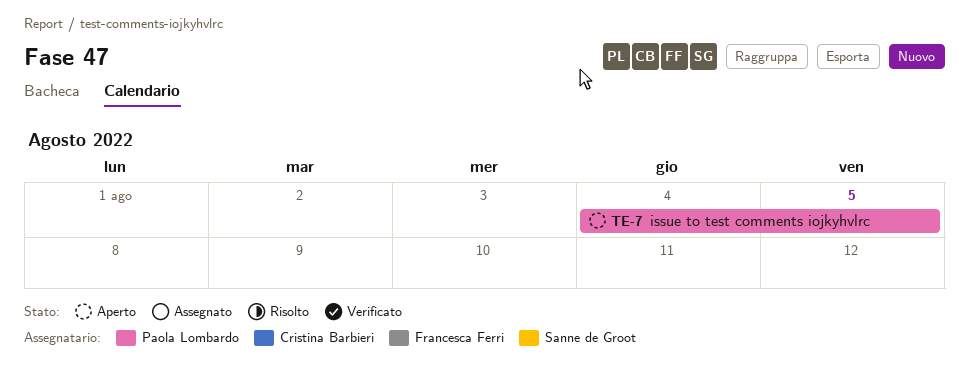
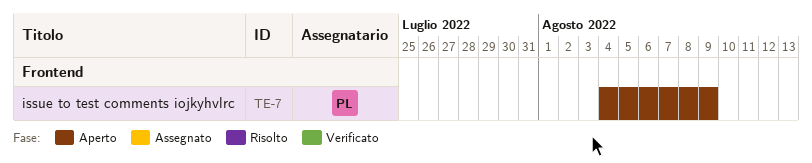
TE-7, due: Aug 5 -> Aug 9

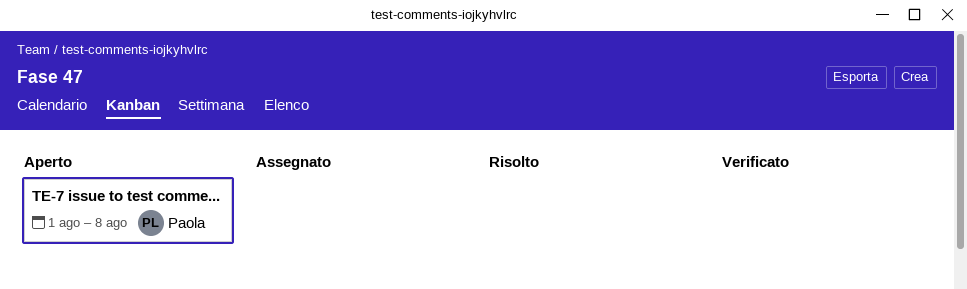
TE-7, start: Aug 4 -> Aug 1
TE-7, due: Aug 9 -> Aug 8

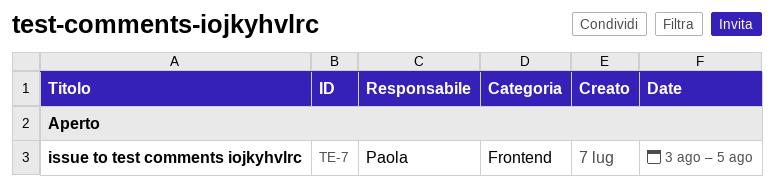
TE-7, start: Aug 1 -> Aug 3
TE-7, due: Aug 8 -> Aug 5

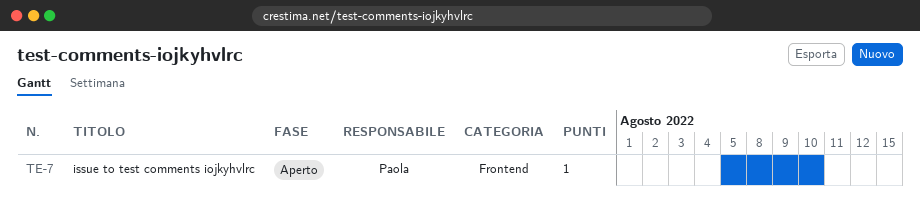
TE-7, start: Aug 3 -> Aug 5
TE-7, due: Aug 5 -> Aug 10

